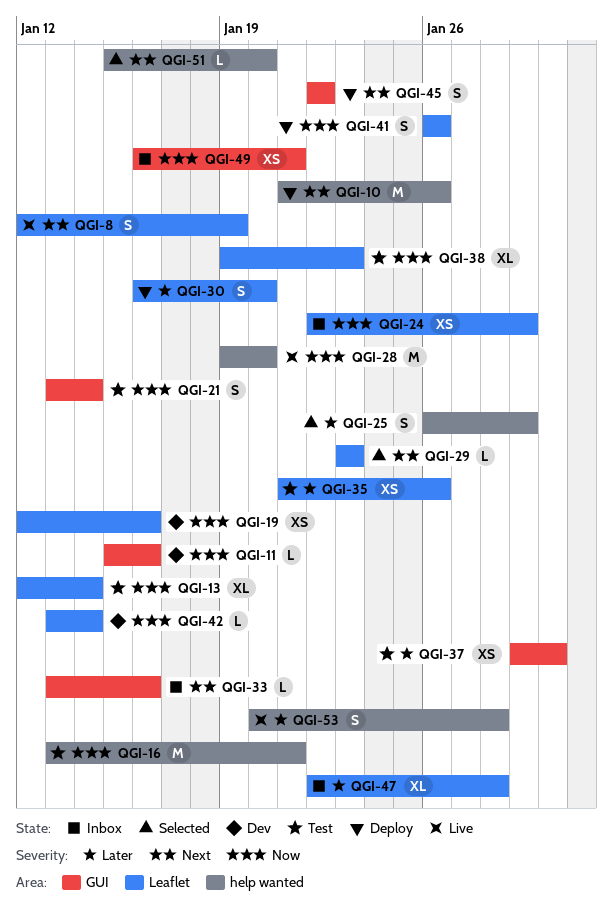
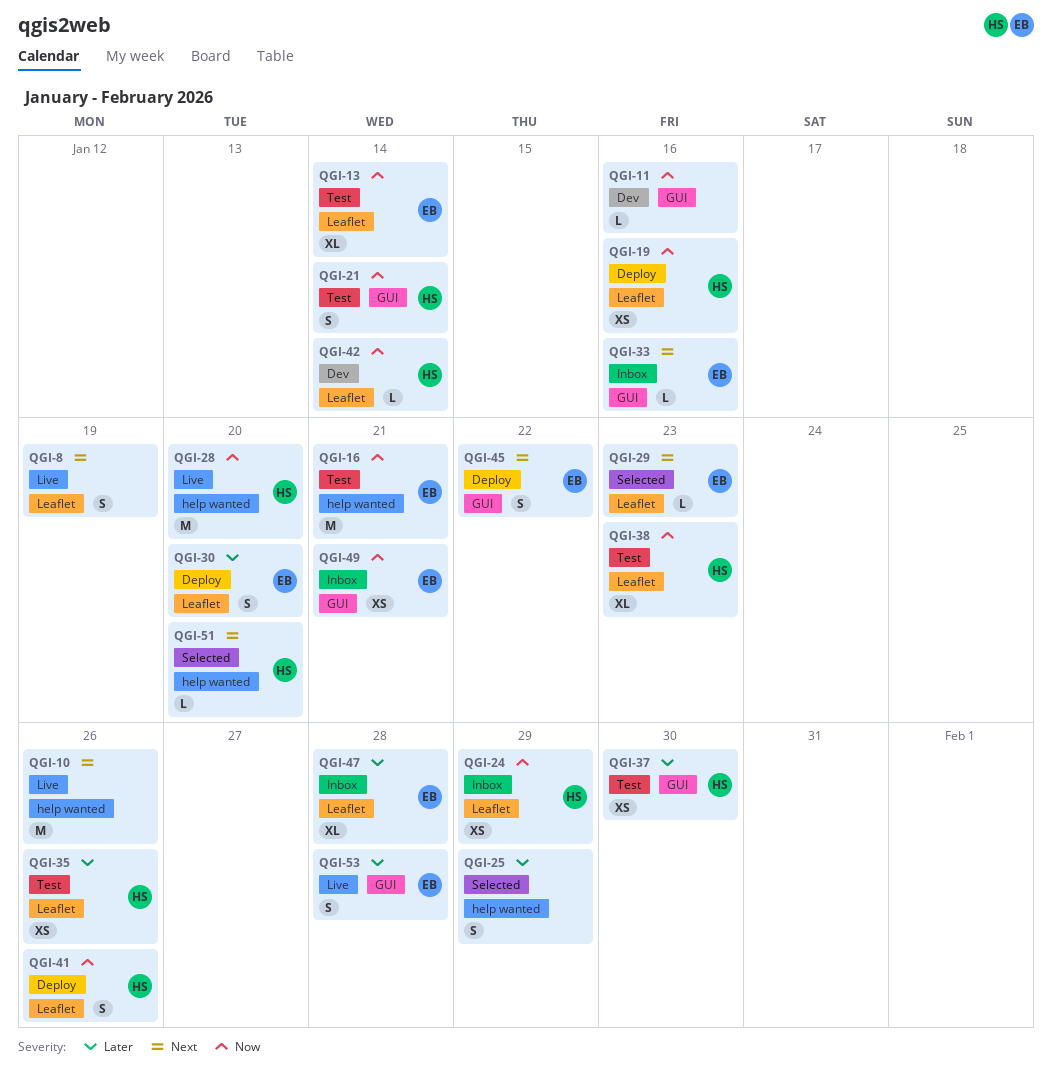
QGI-10, status: Deploy -> Live
QGI-19, status: Dev -> Deploy
QGI-53, label: help wanted -> GUI

